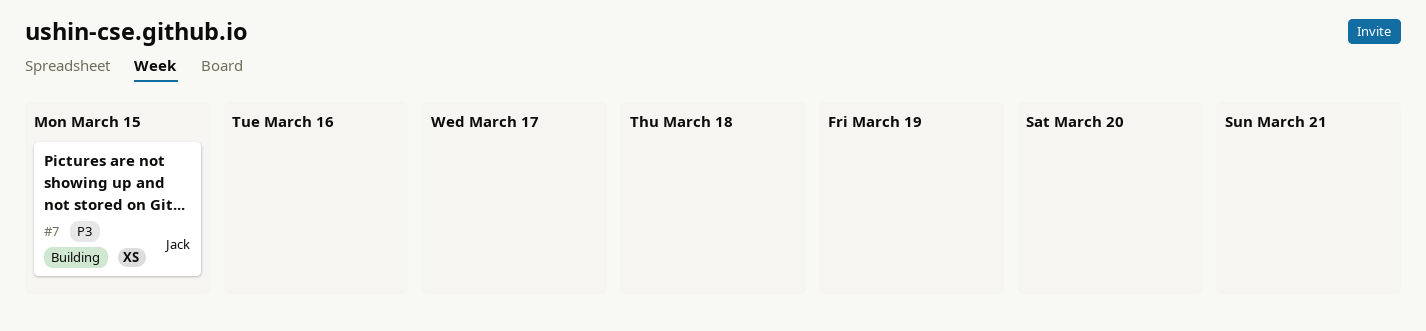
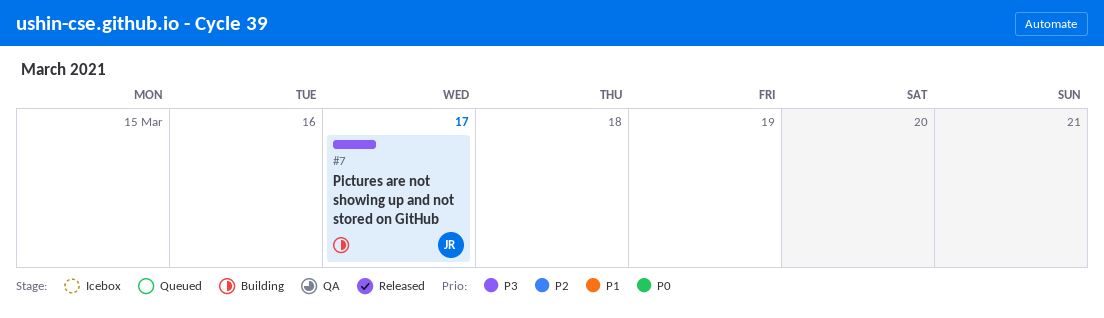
#7, due: Mar 15 -> Mar 17

